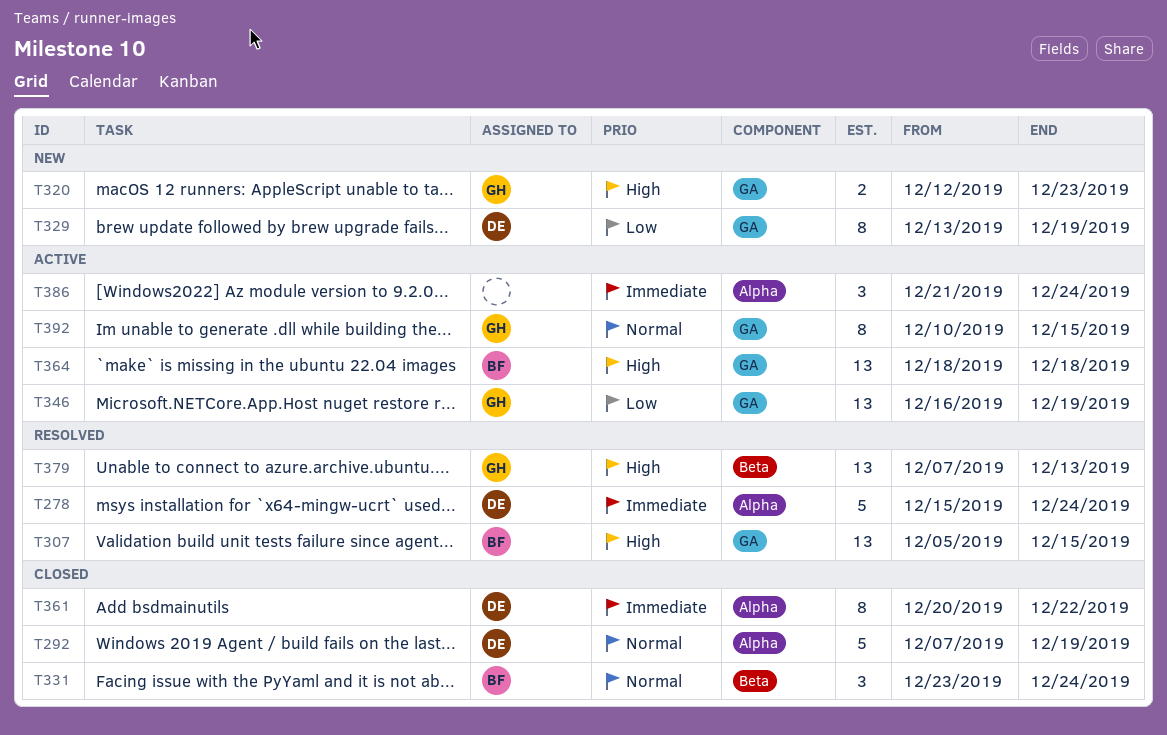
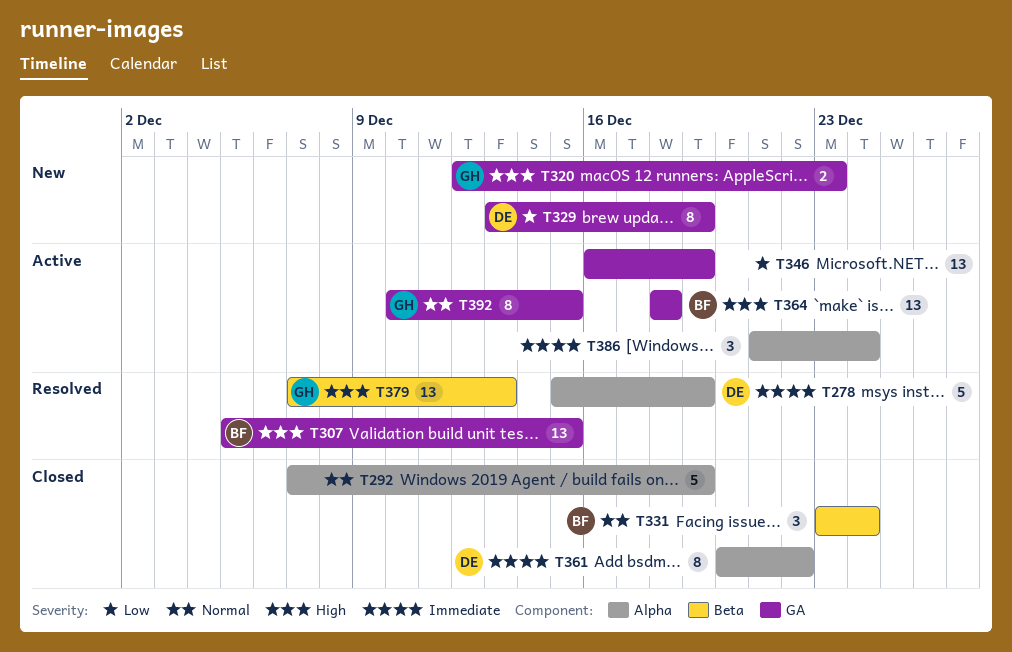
T278, due: Dec 24 -> Dec 19
T292, owner: DE -> none
T346, owner: GH -> none

